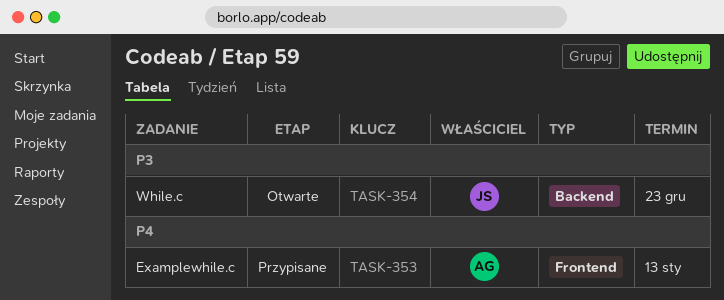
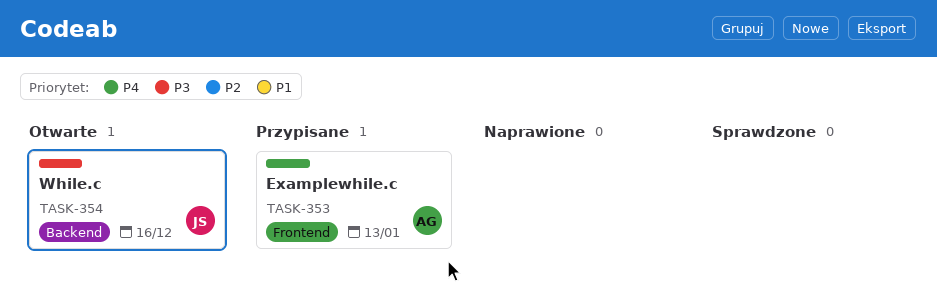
TASK-354, due: Dec 23 -> Dec 16

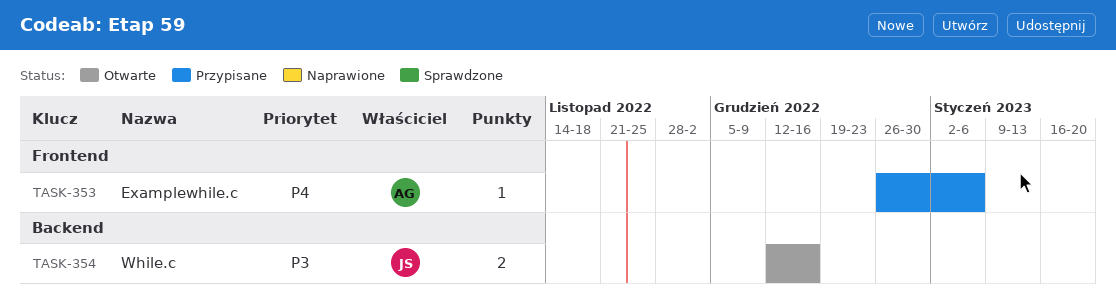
TASK-353, due: Jan 13 -> Jan 6

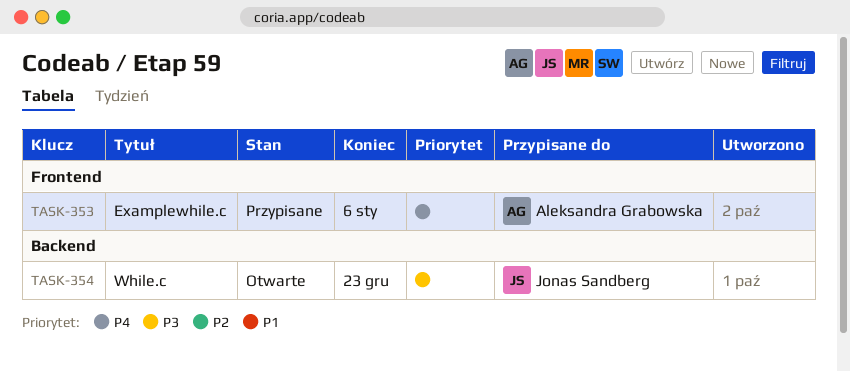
TASK-354, due: Dec 16 -> Dec 23

